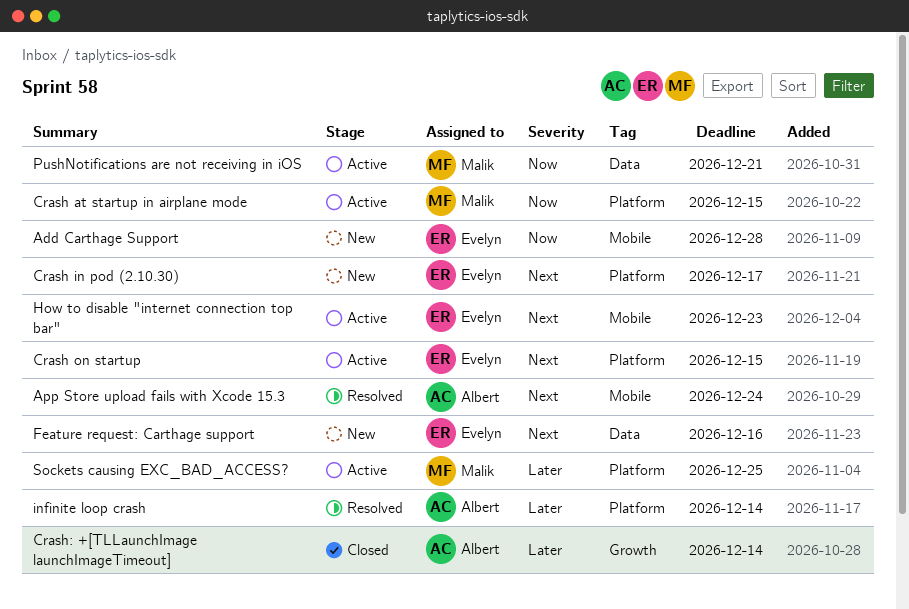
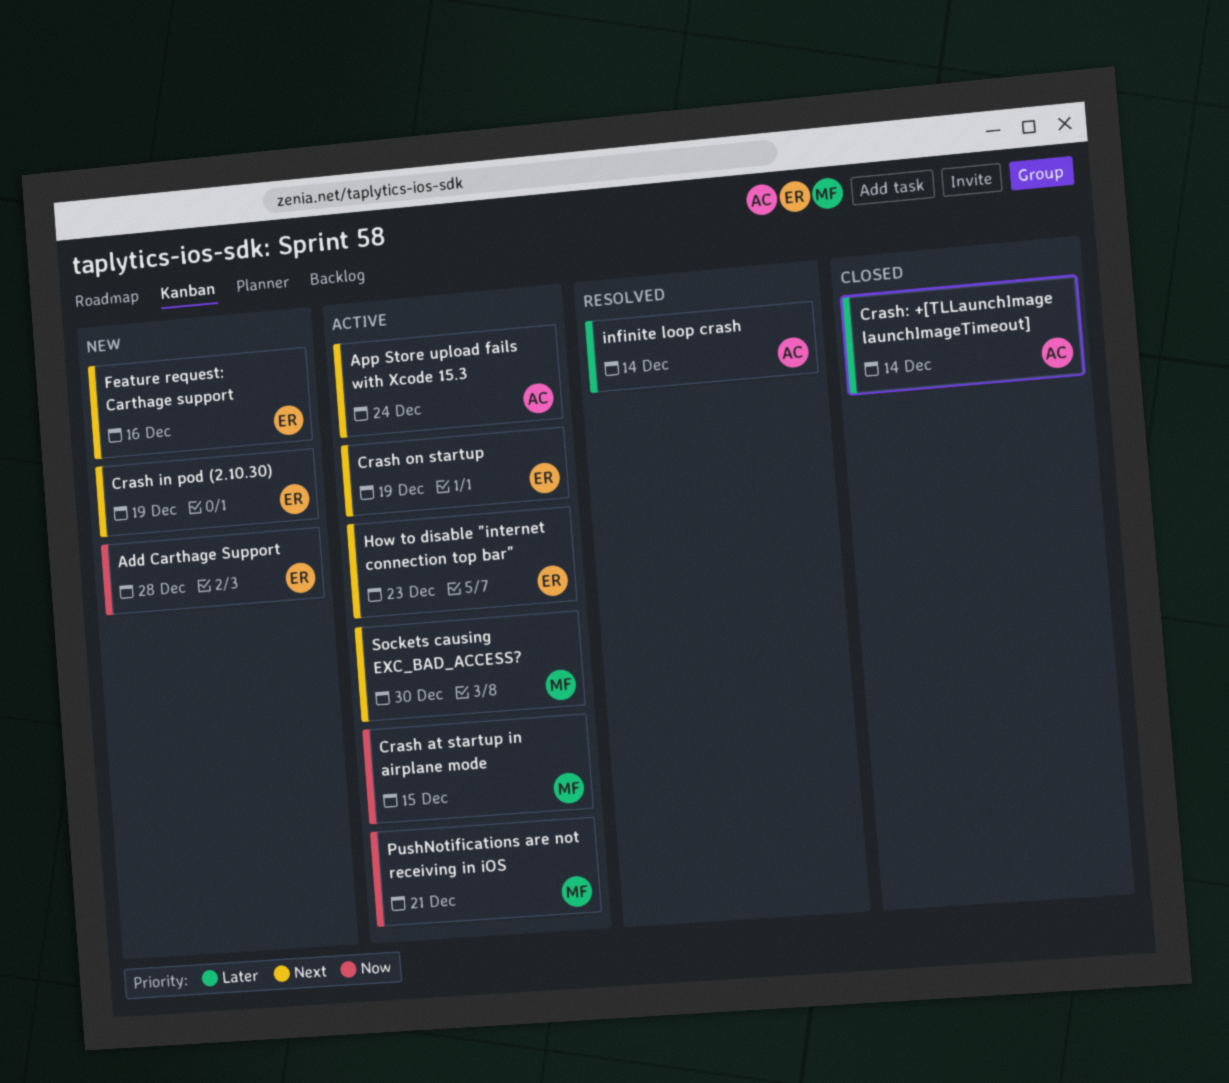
App Store upload fails with Xcode 15.3, status: Resolved -> Active
Crash in pod (2.10.30), due: Dec 17 -> Dec 19
Crash on startup, due: Dec 15 -> Dec 19
Sockets causing EXC_BAD_ACCESS?, priority: Later -> Next
Sockets causing EXC_BAD_ACCESS?, due: Dec 25 -> Dec 30

